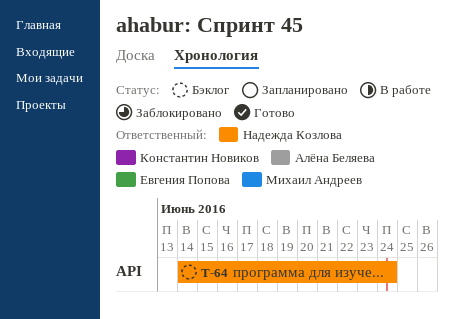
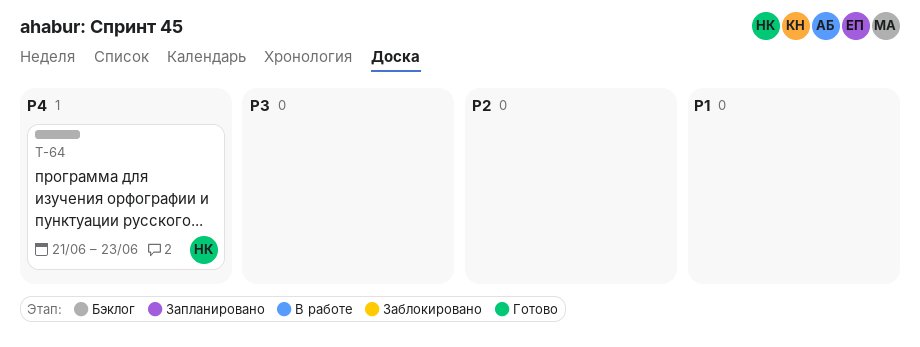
T-64, start: Jun 14 -> Jun 21
T-64, due: Jun 24 -> Jun 23

